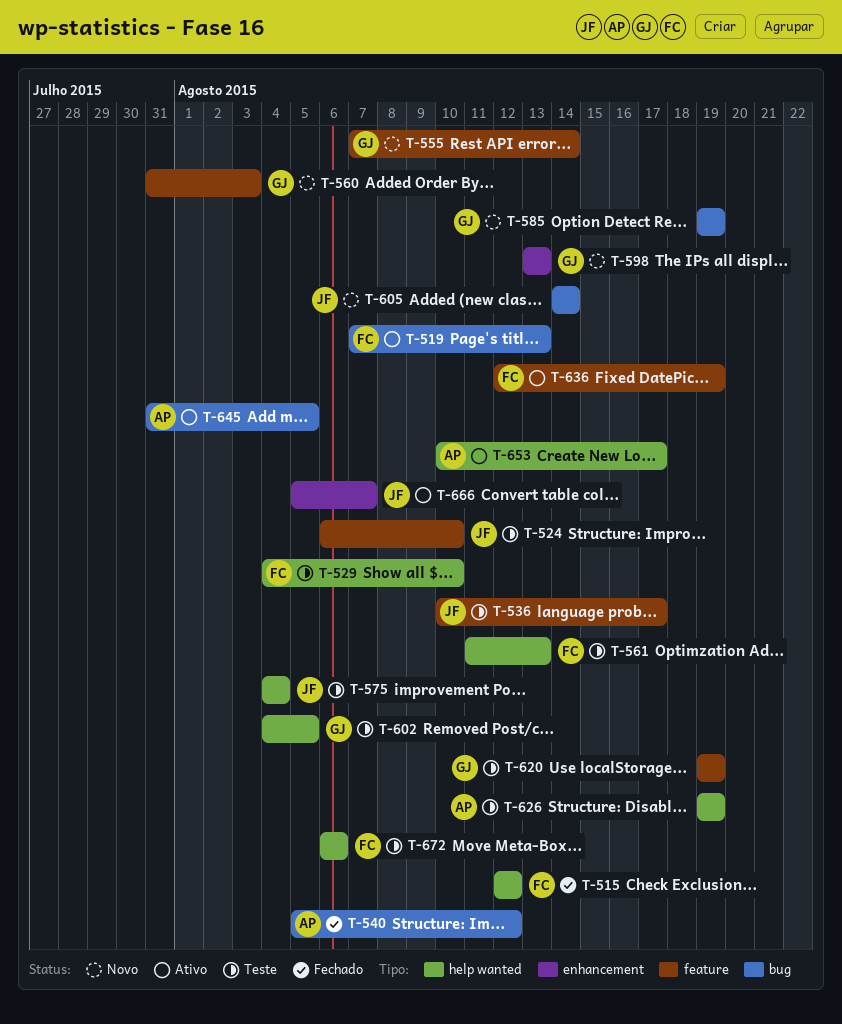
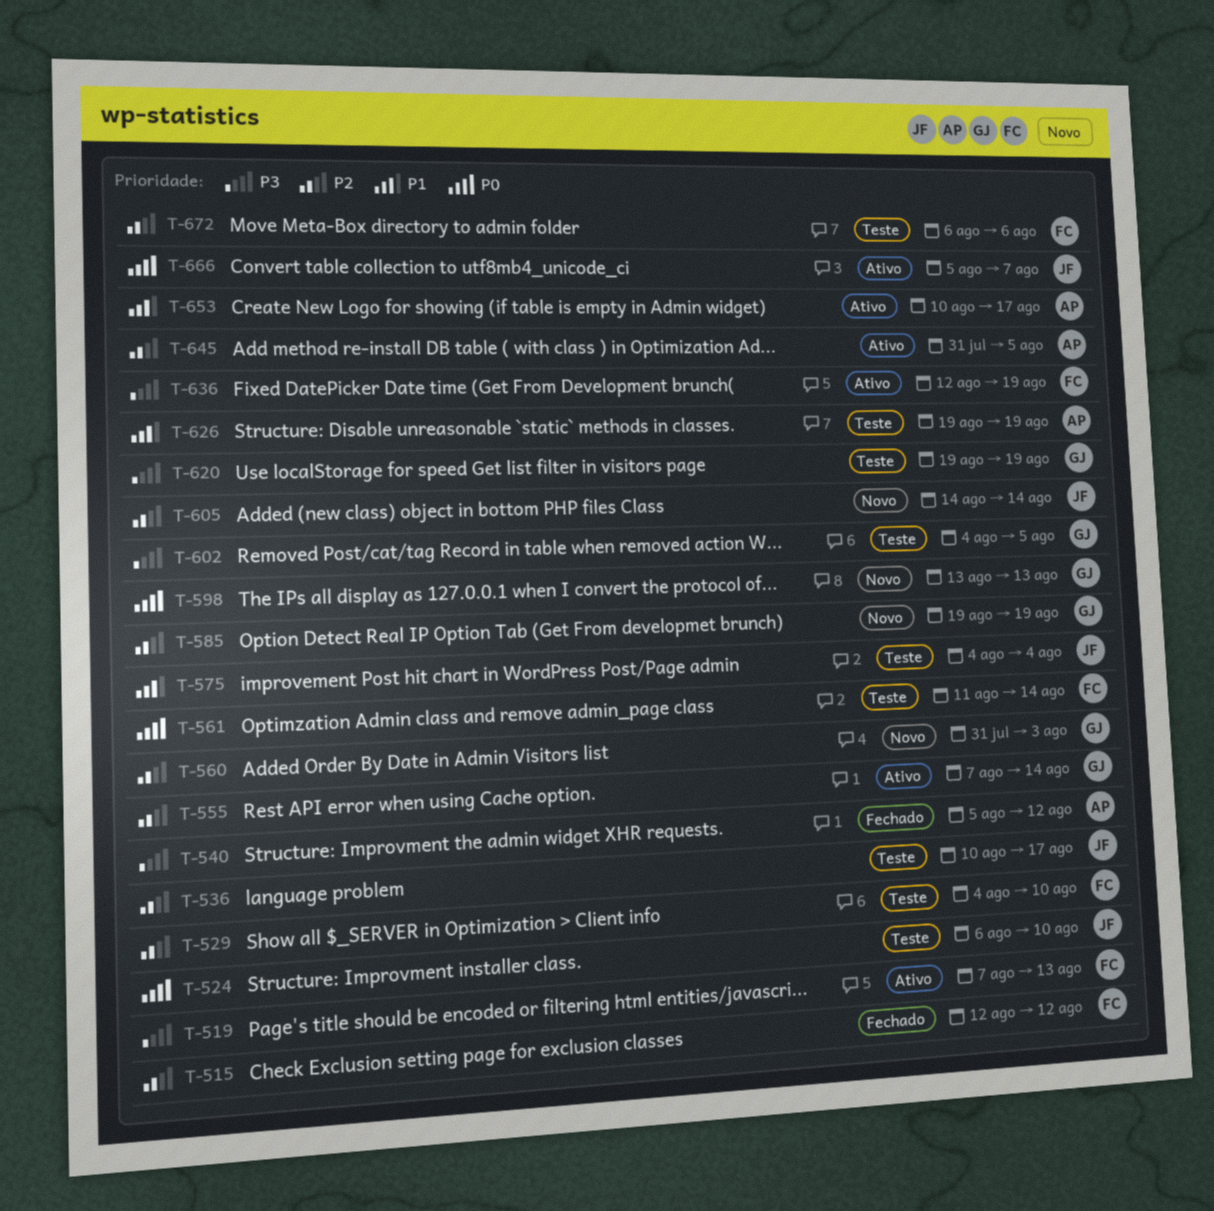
T-555, status: Novo -> Ativo
T-561, due: Aug 13 -> Aug 14

